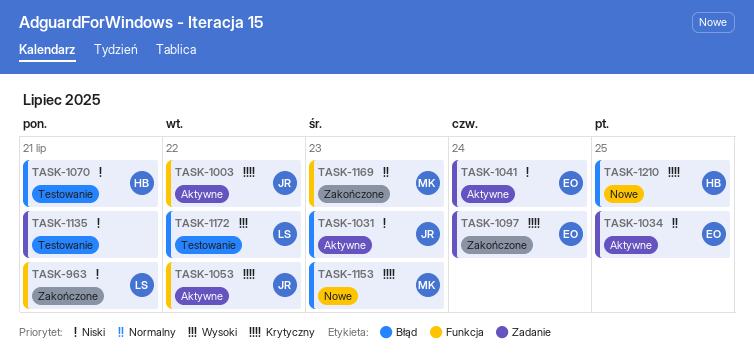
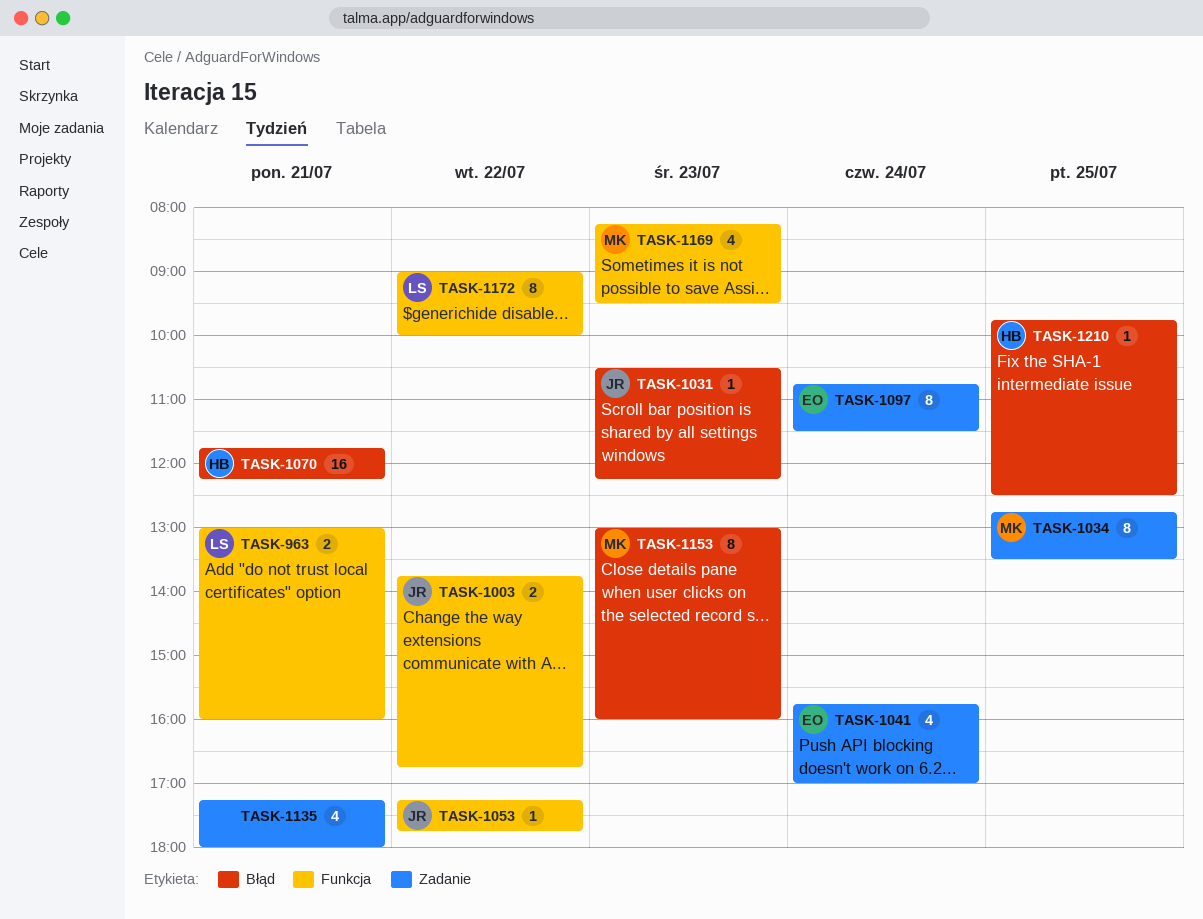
TASK-1034, owner: EO -> MK
TASK-1172, label: Błąd -> Funkcja

